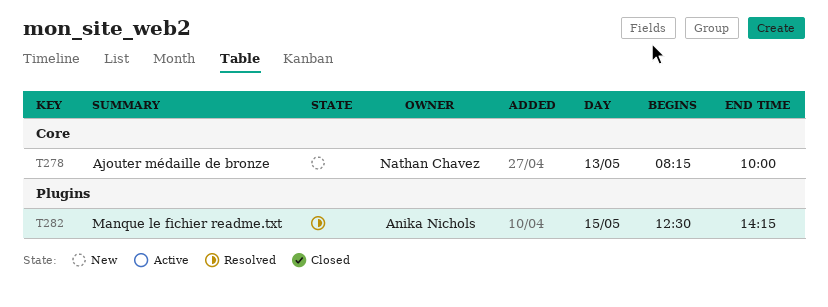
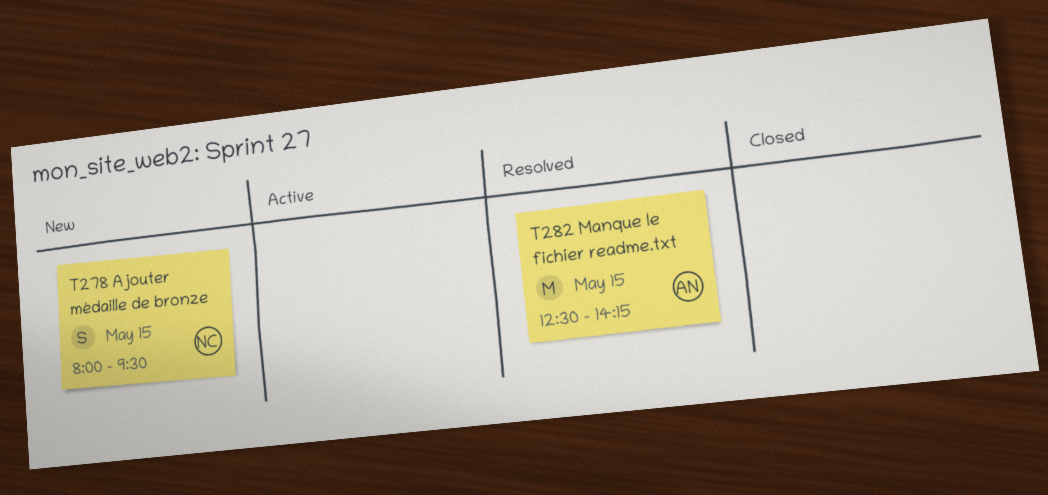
T278, day: May 13 -> May 15
T278, begins: 08:15 -> 08:00
T278, ends: 10:00 -> 09:30

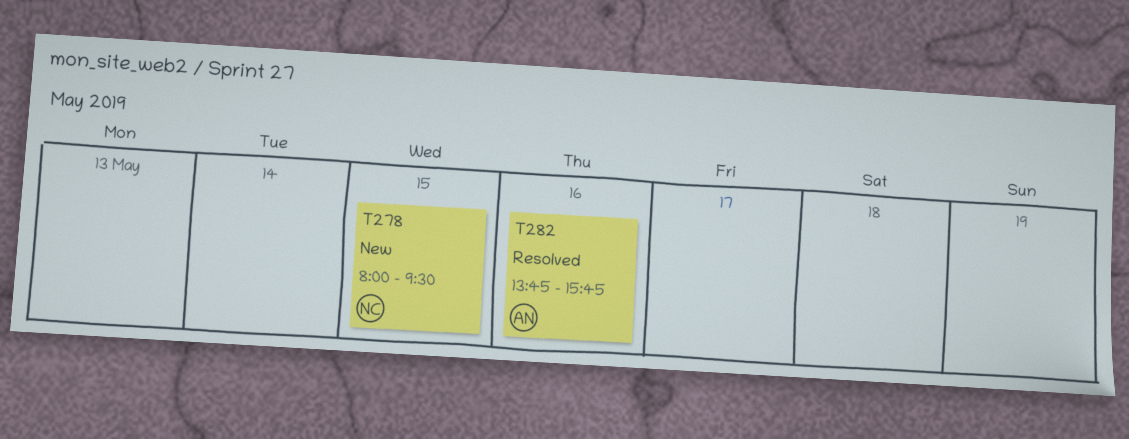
T282, day: May 15 -> May 16
T282, begins: 12:30 -> 13:45
T282, ends: 14:15 -> 15:45

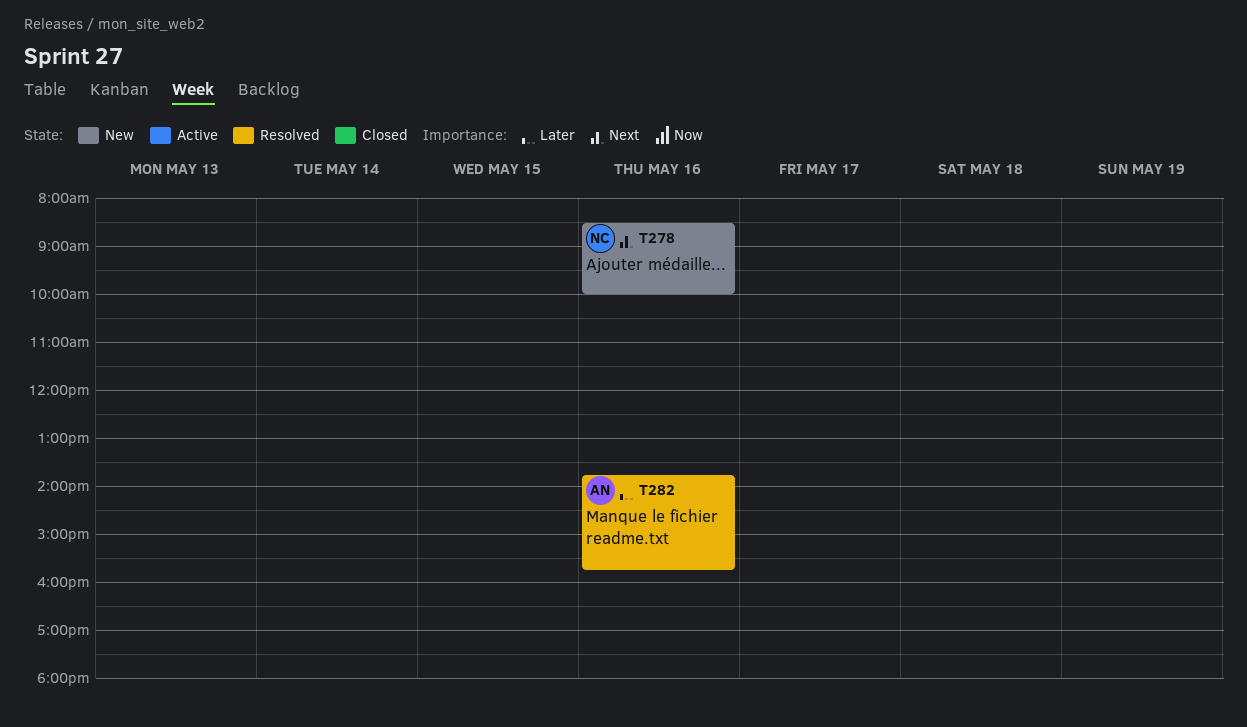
T278, day: May 15 -> May 16
T278, begins: 08:00 -> 08:30
T278, ends: 09:30 -> 10:00

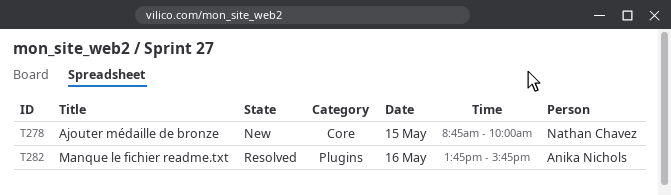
T278, day: May 16 -> May 15
T278, begins: 08:30 -> 08:45

